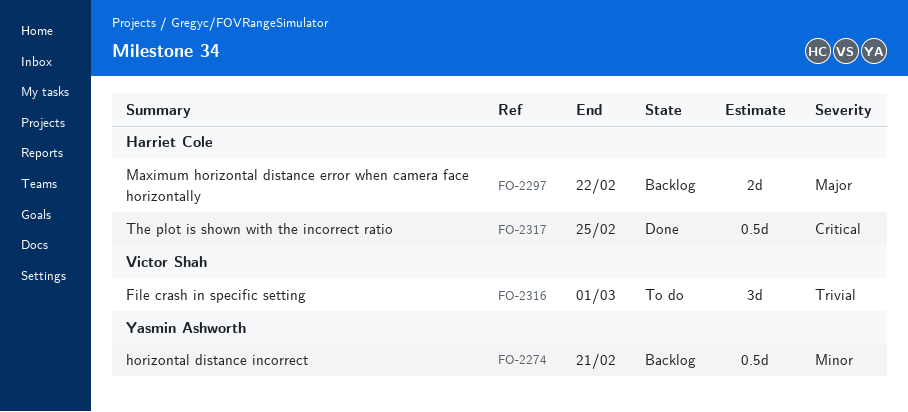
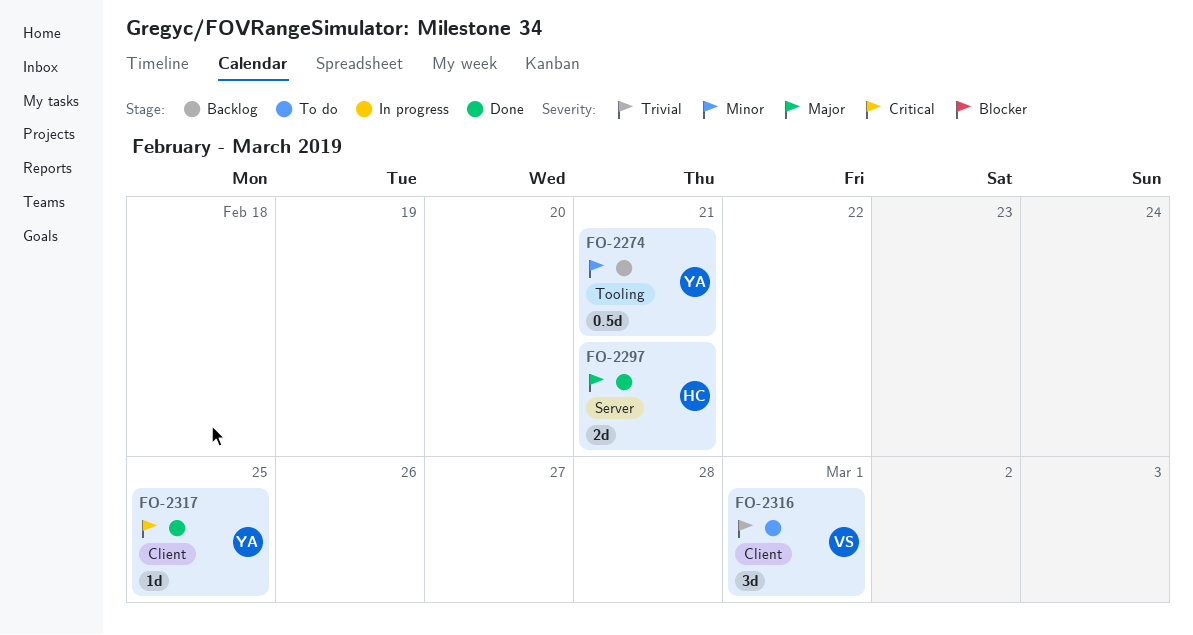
FO-2297, status: Backlog -> Done
FO-2297, due: Feb 22 -> Feb 21
FO-2317, owner: Harriet Cole -> Yasmin Ashworth
FO-2317, estimate: 0.5d -> 1d

